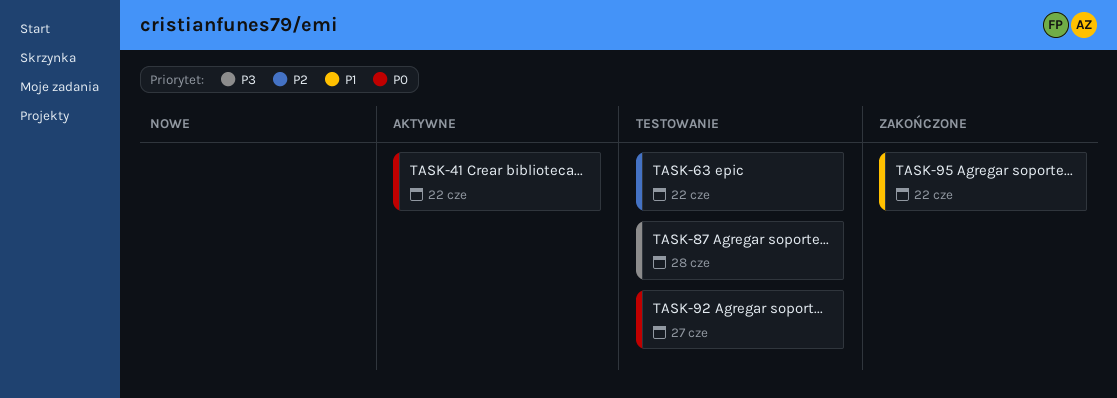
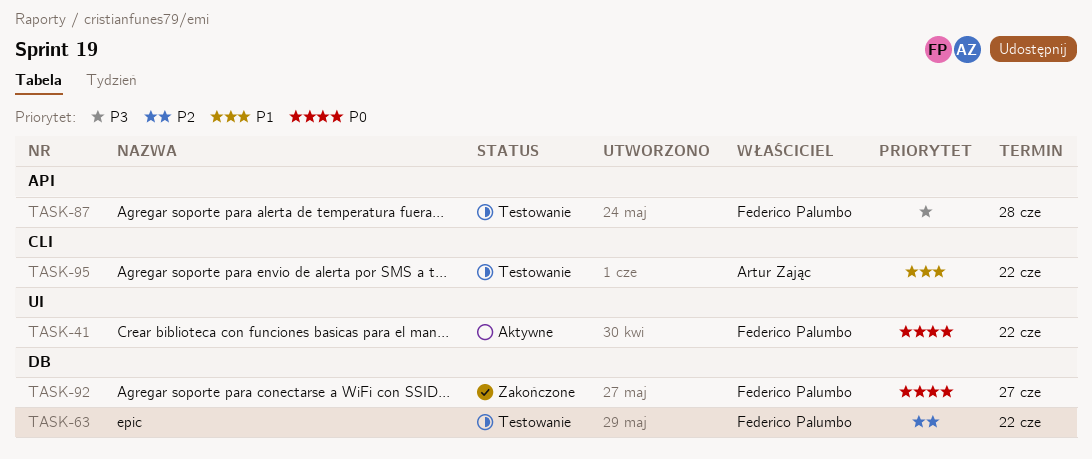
TASK-92, status: Testowanie -> Zakończone
TASK-95, status: Zakończone -> Testowanie

